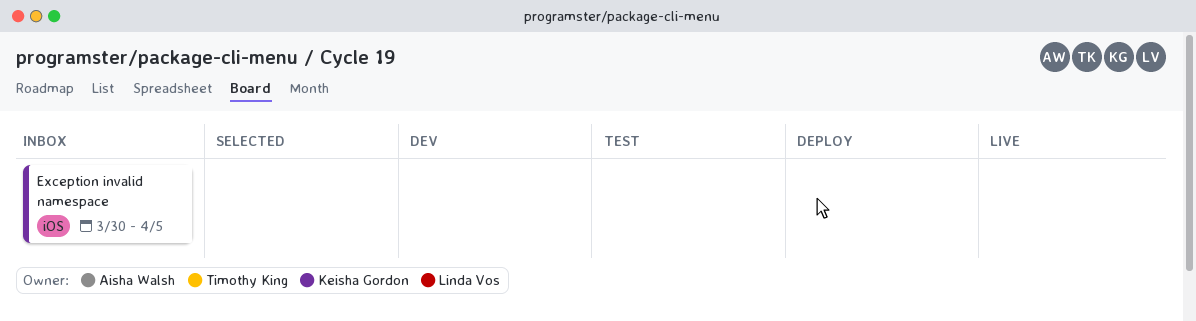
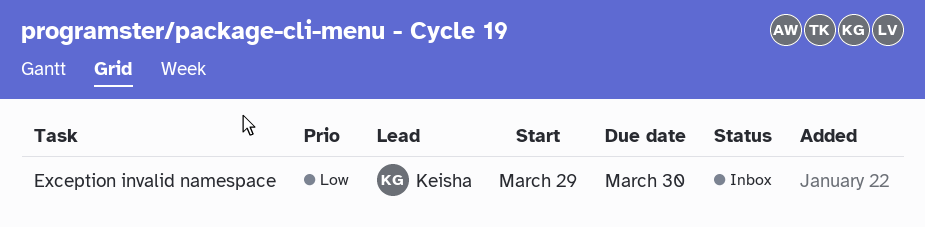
Exception invalid namespace, start: Mar 30 -> Mar 29
Exception invalid namespace, due: Apr 5 -> Mar 30

